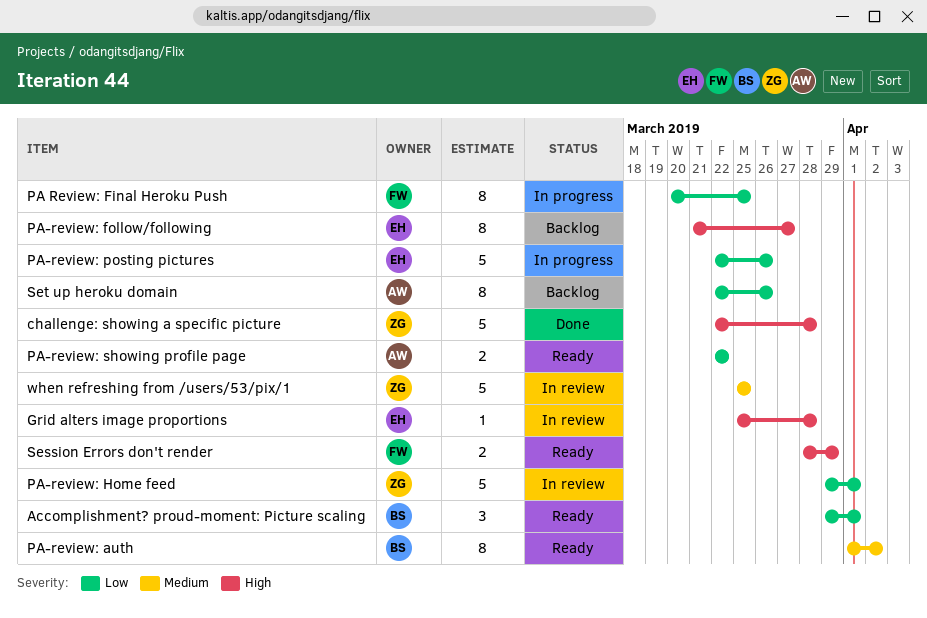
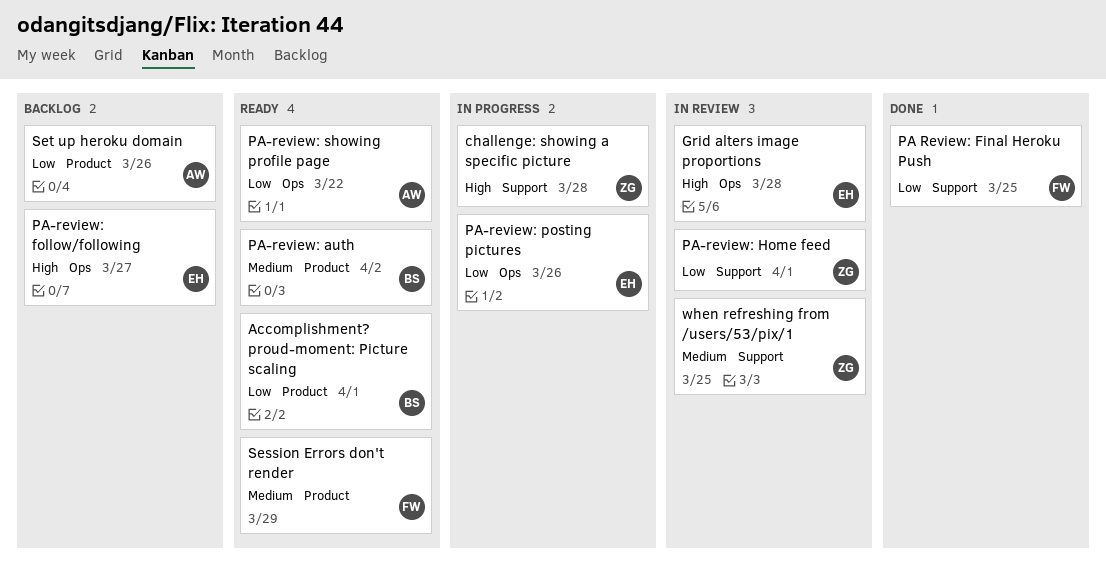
challenge: showing a specific picture, status: Done -> In progress
PA Review: Final Heroku Push, status: In progress -> Done
Session Errors don't render, priority: High -> Medium

